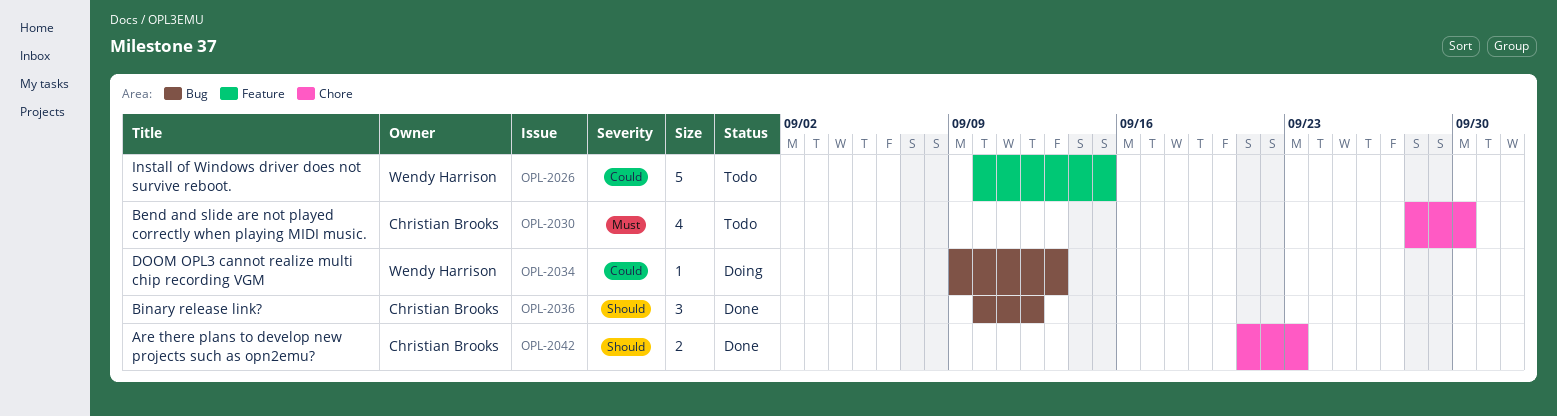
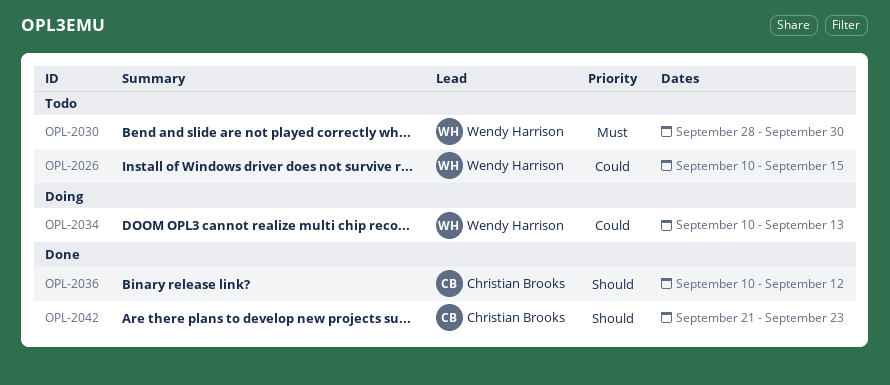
OPL-2030, owner: Christian Brooks -> Wendy Harrison
OPL-2034, start: Sep 9 -> Sep 10

